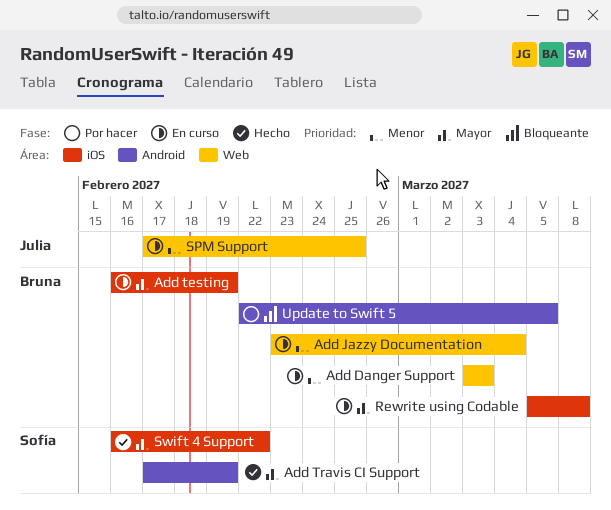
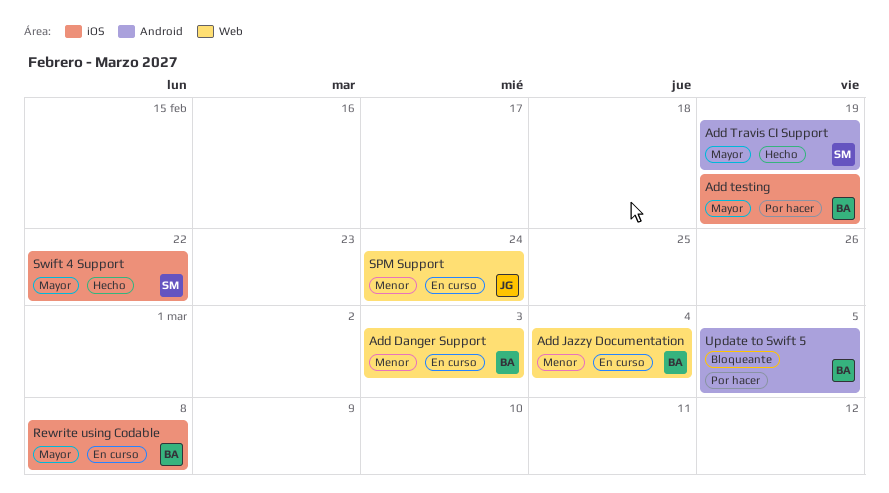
Add testing, status: En curso -> Por hacer
SPM Support, due: Feb 25 -> Feb 24

